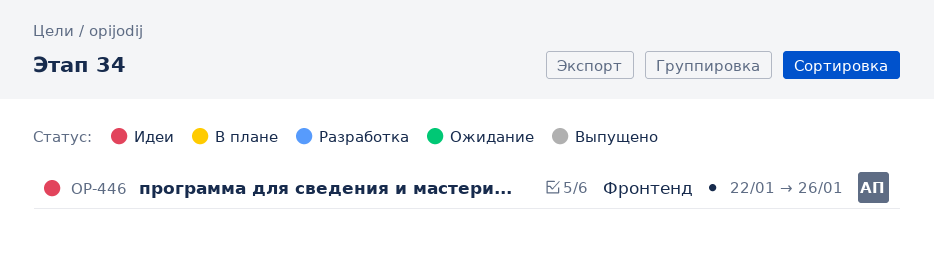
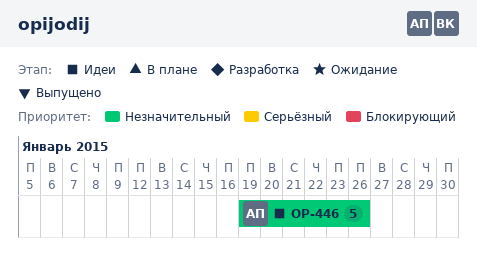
OP-446, estimate: 1 -> 5
OP-446, start: Jan 22 -> Jan 19

